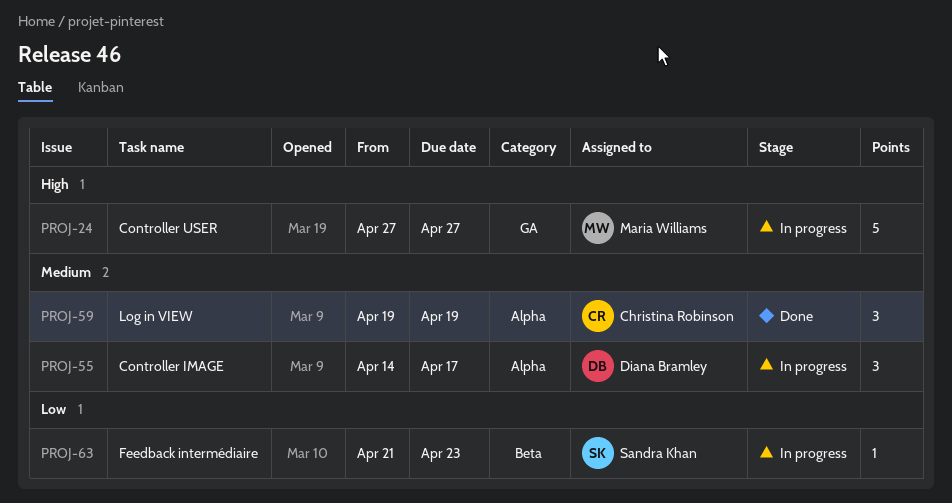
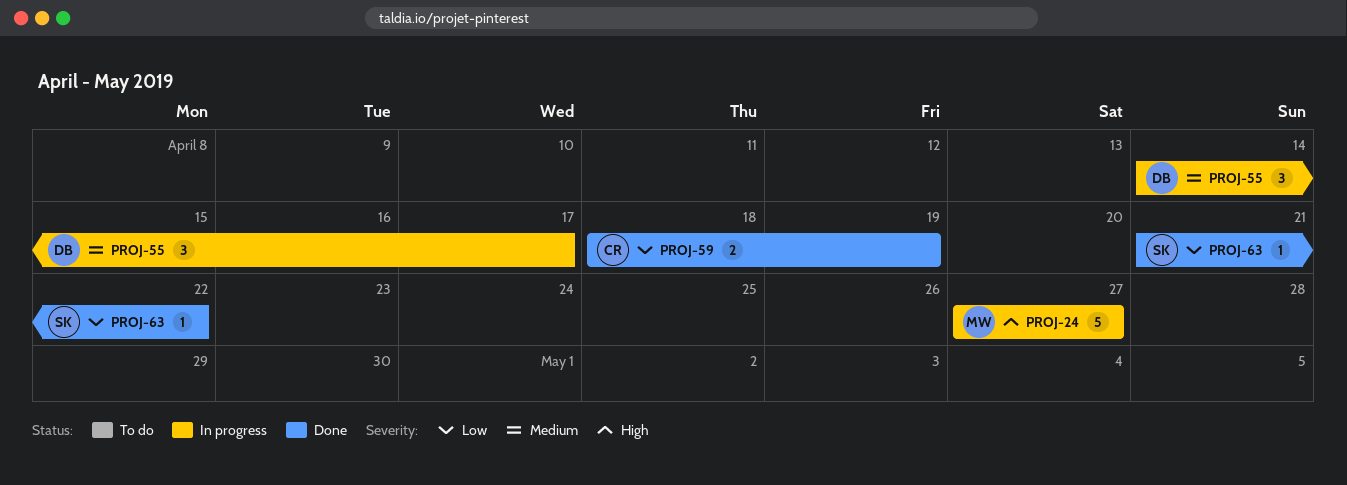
PROJ-59, priority: Medium -> Low
PROJ-59, estimate: 3 -> 2
PROJ-59, start: Apr 19 -> Apr 18
PROJ-63, status: In progress -> Done
PROJ-63, due: Apr 23 -> Apr 22

